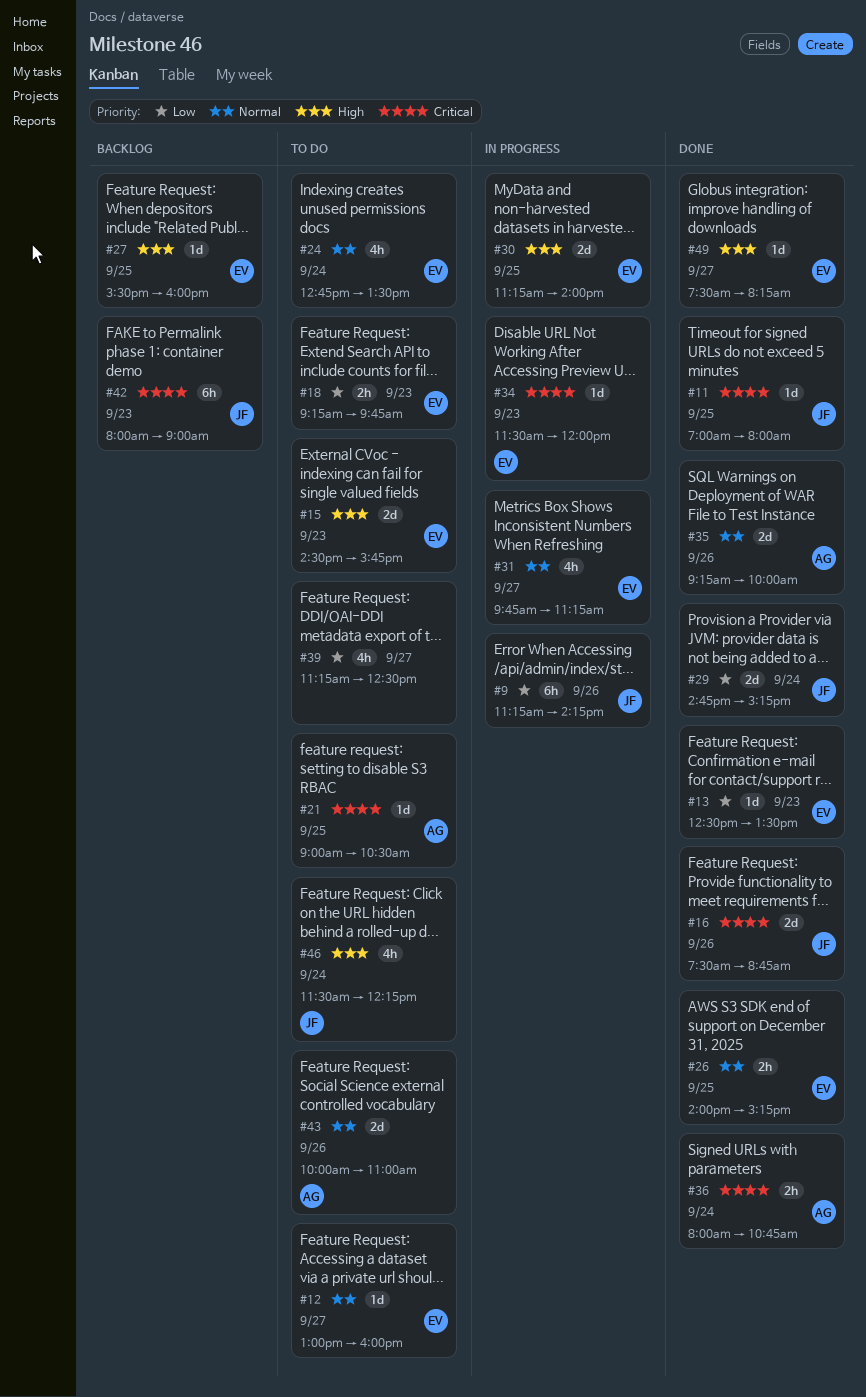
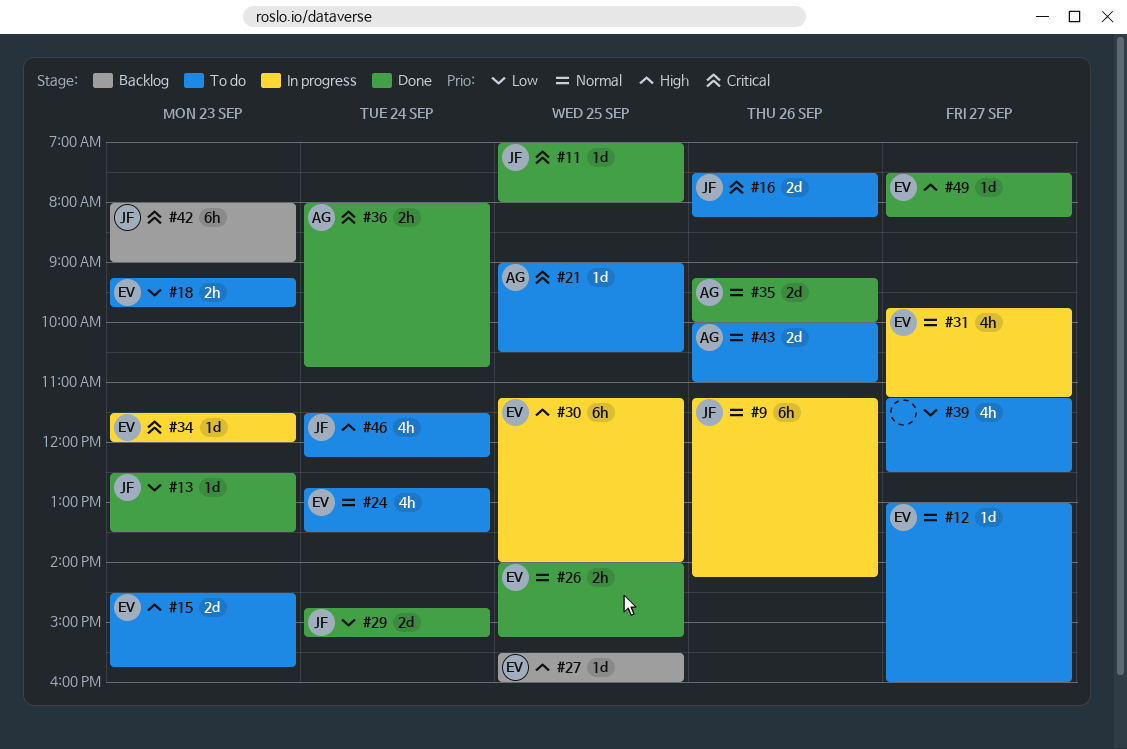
#9, priority: Low -> Normal
#13, owner: EV -> JF
#16, status: Done -> To do
#16, ends: 08:45 -> 08:15
#30, estimate: 2d -> 6h

